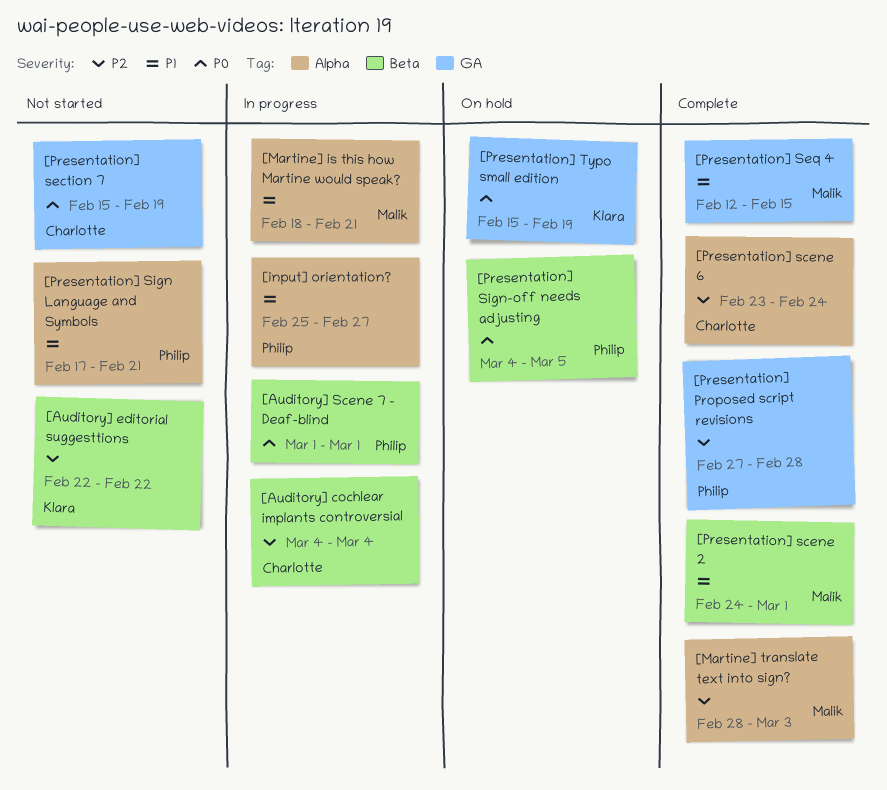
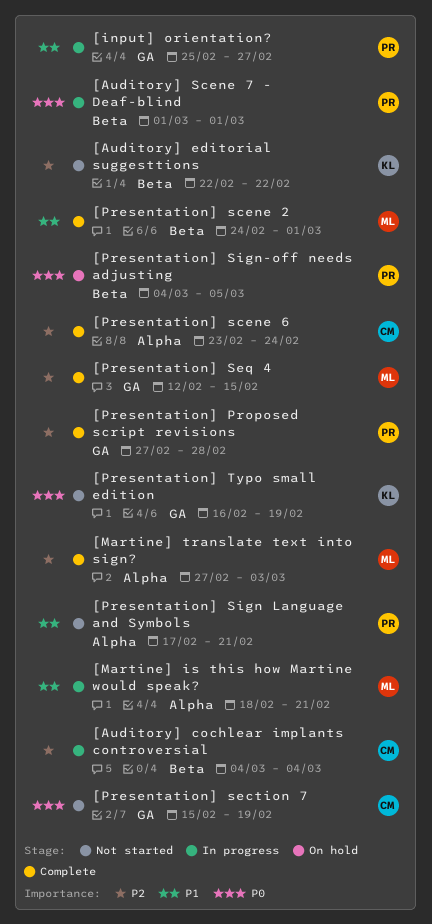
[input] orientation?, label: Alpha -> GA
[Martine] translate text into sign?, start: Feb 28 -> Feb 27
[Presentation] Seq 4, priority: P1 -> P2
[Presentation] Typo small edition, status: On hold -> Not started
[Presentation] Typo small edition, start: Feb 15 -> Feb 16

